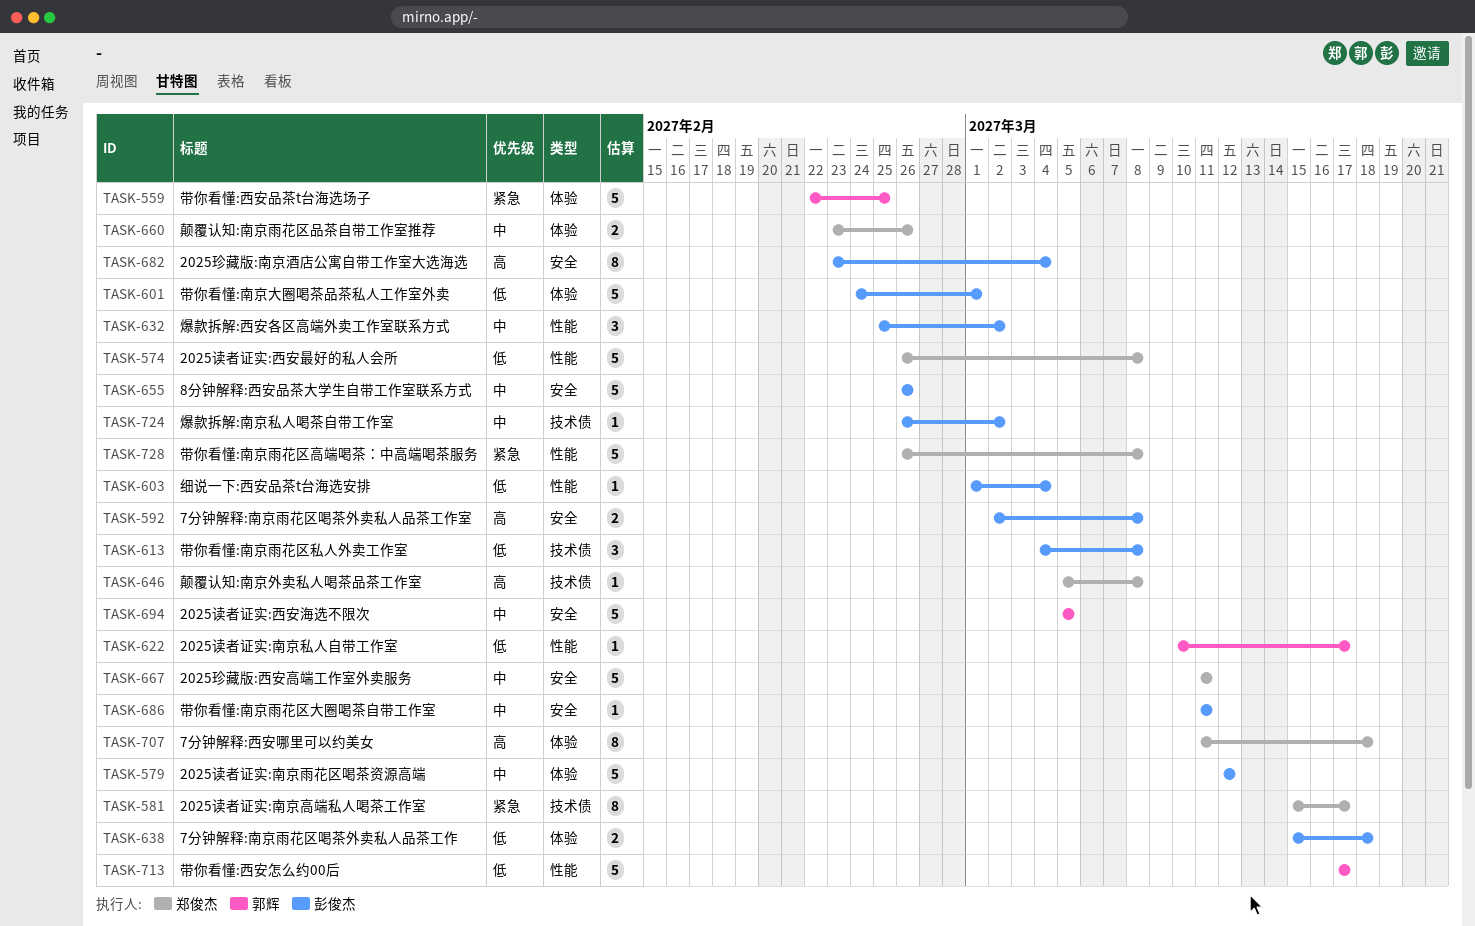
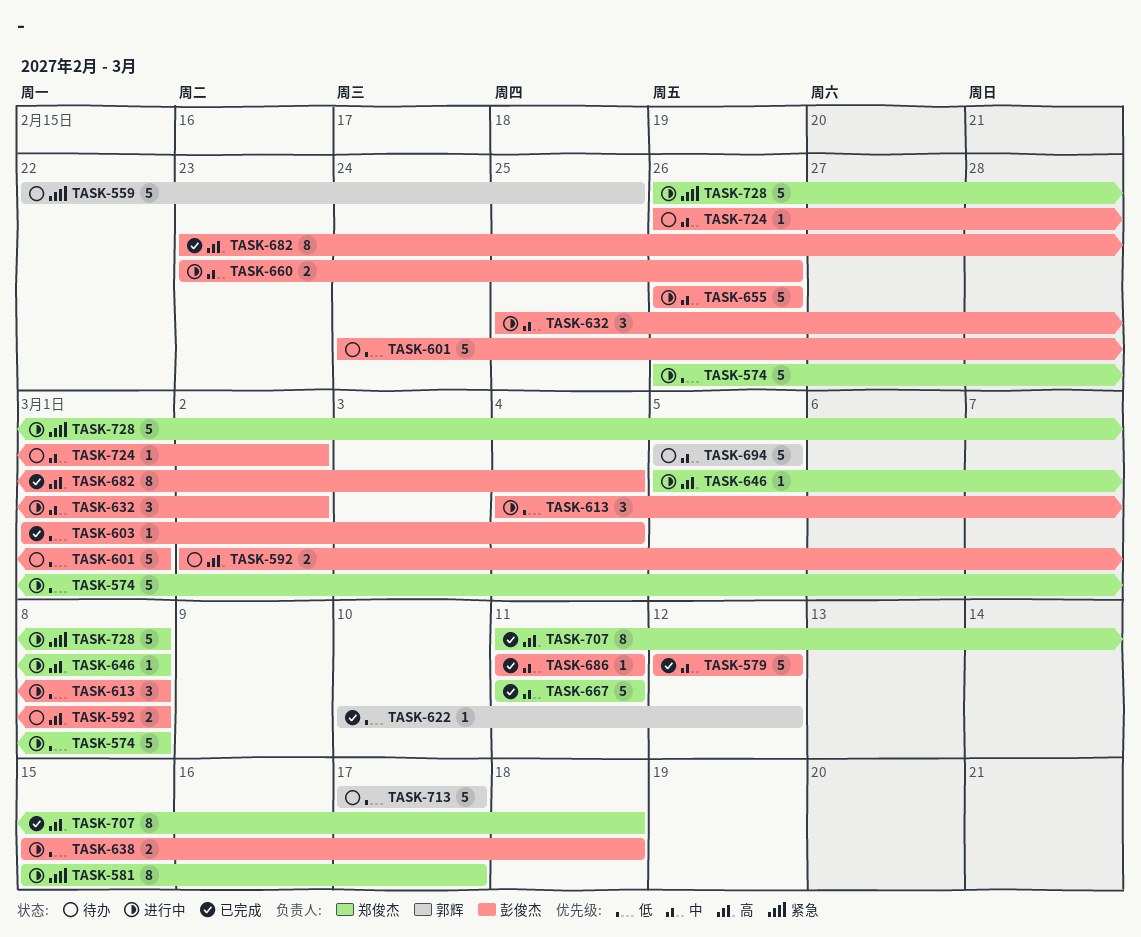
TASK-622, due: Mar 17 -> Mar 12
TASK-660, owner: 郑俊杰 -> 彭俊杰

